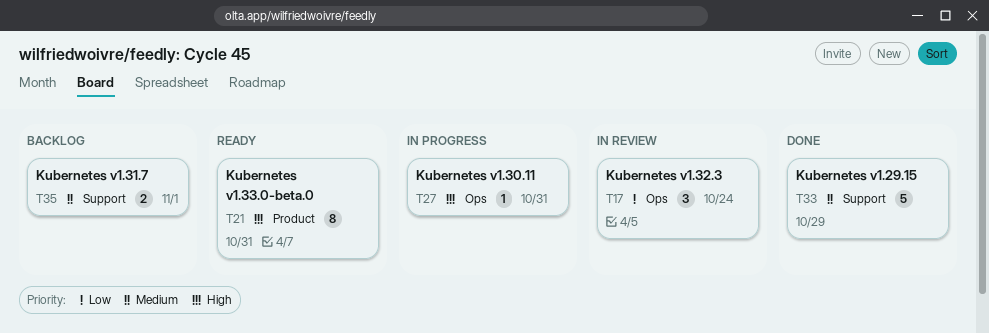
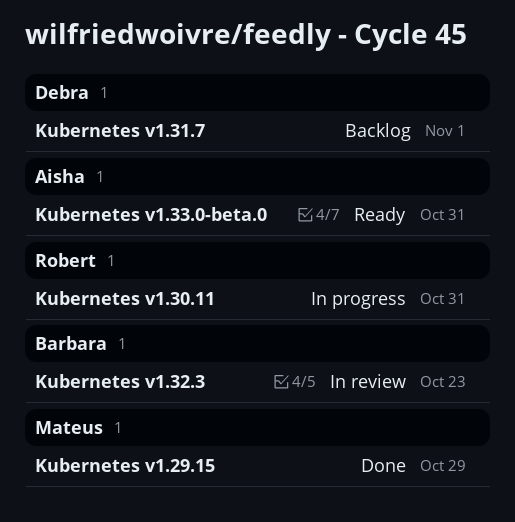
Kubernetes v1.32.3, due: Oct 24 -> Oct 23

